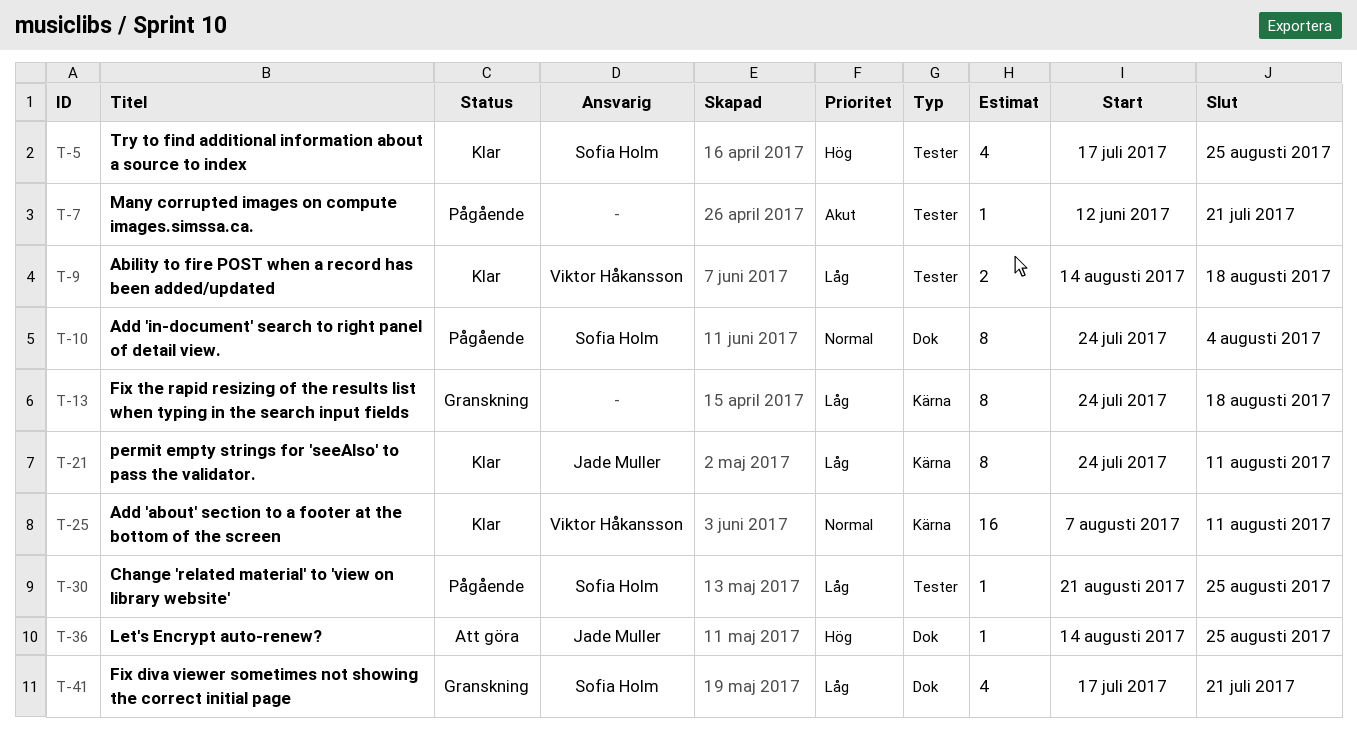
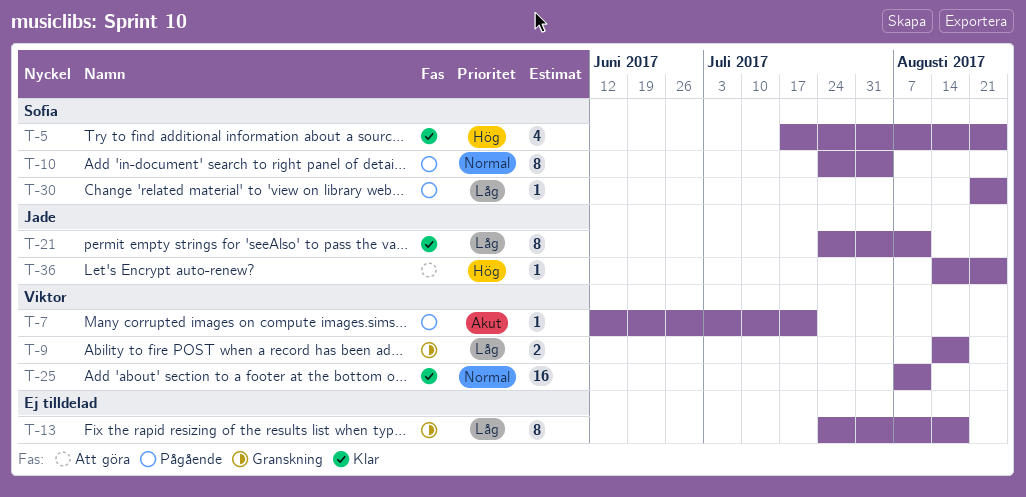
T-7, owner: none -> Viktor Håkansson
T-9, status: Klar -> Granskning
T-41: present -> none

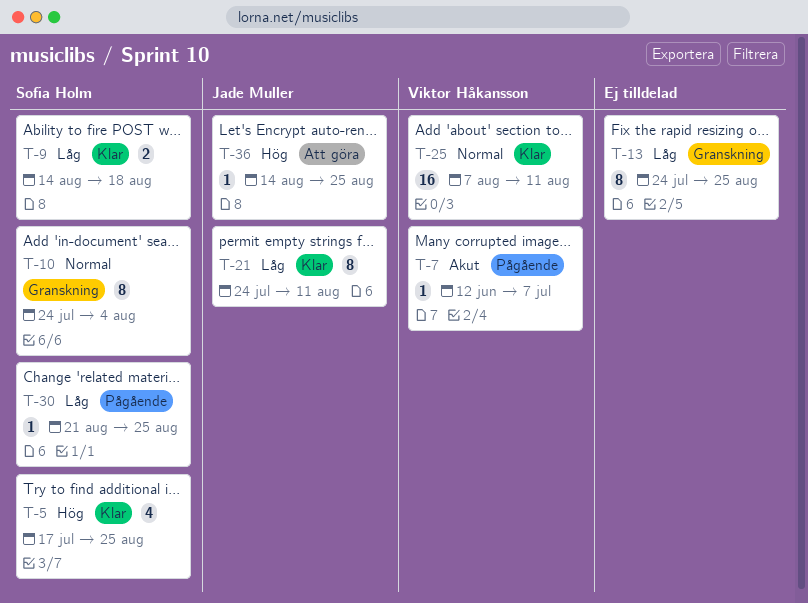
T-7, due: Jul 21 -> Jul 7
T-9, status: Granskning -> Klar
T-9, owner: Viktor Håkansson -> Sofia Holm
T-10, status: Pågående -> Granskning
T-13, due: Aug 18 -> Aug 25

